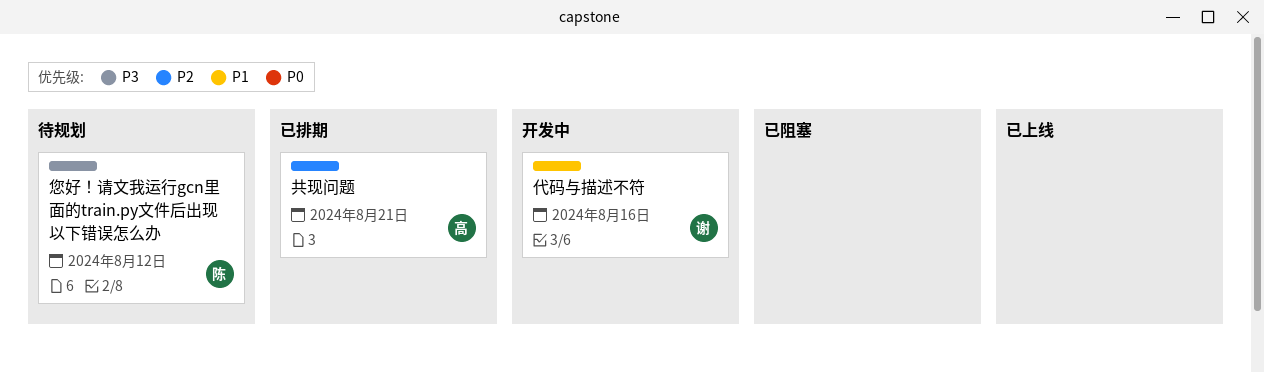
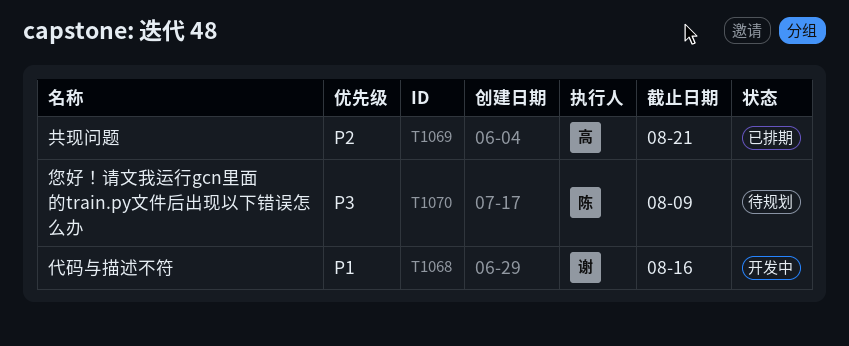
您好！请文我运行gcn里面的train.py文件后出现以下错误怎么办, due: Aug 12 -> Aug 9

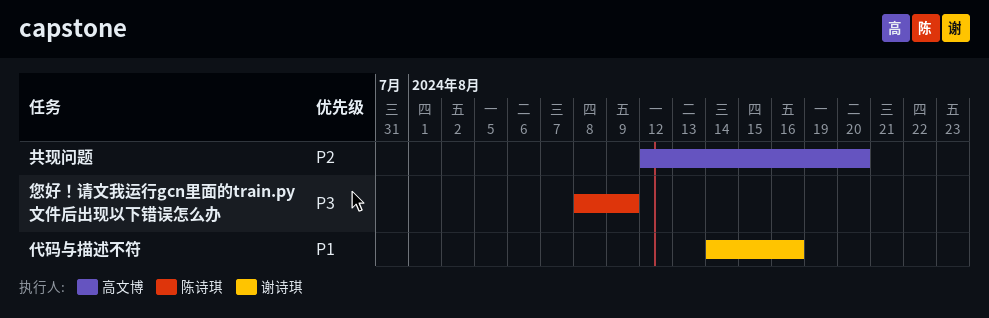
共现问题, due: Aug 21 -> Aug 20

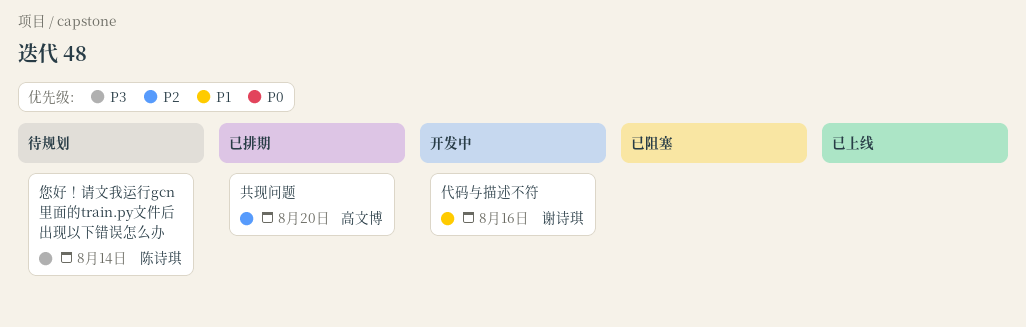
您好！请文我运行gcn里面的train.py文件后出现以下错误怎么办, due: Aug 9 -> Aug 14

